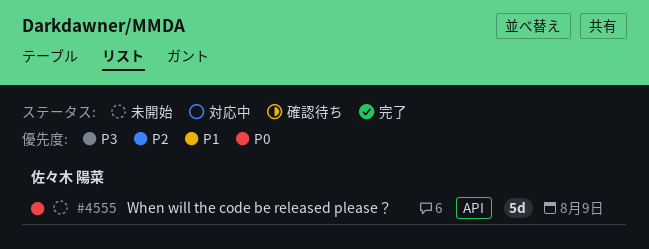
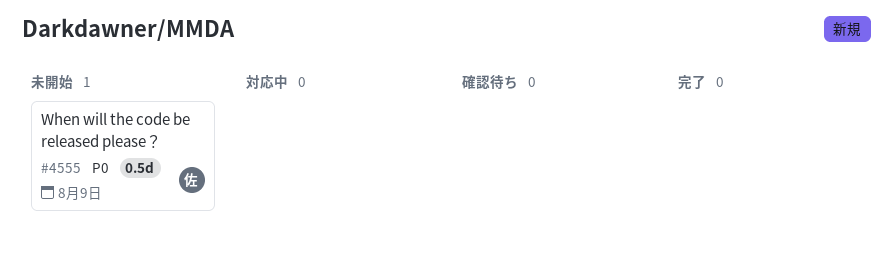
#4555, estimate: 5d -> 0.5d

